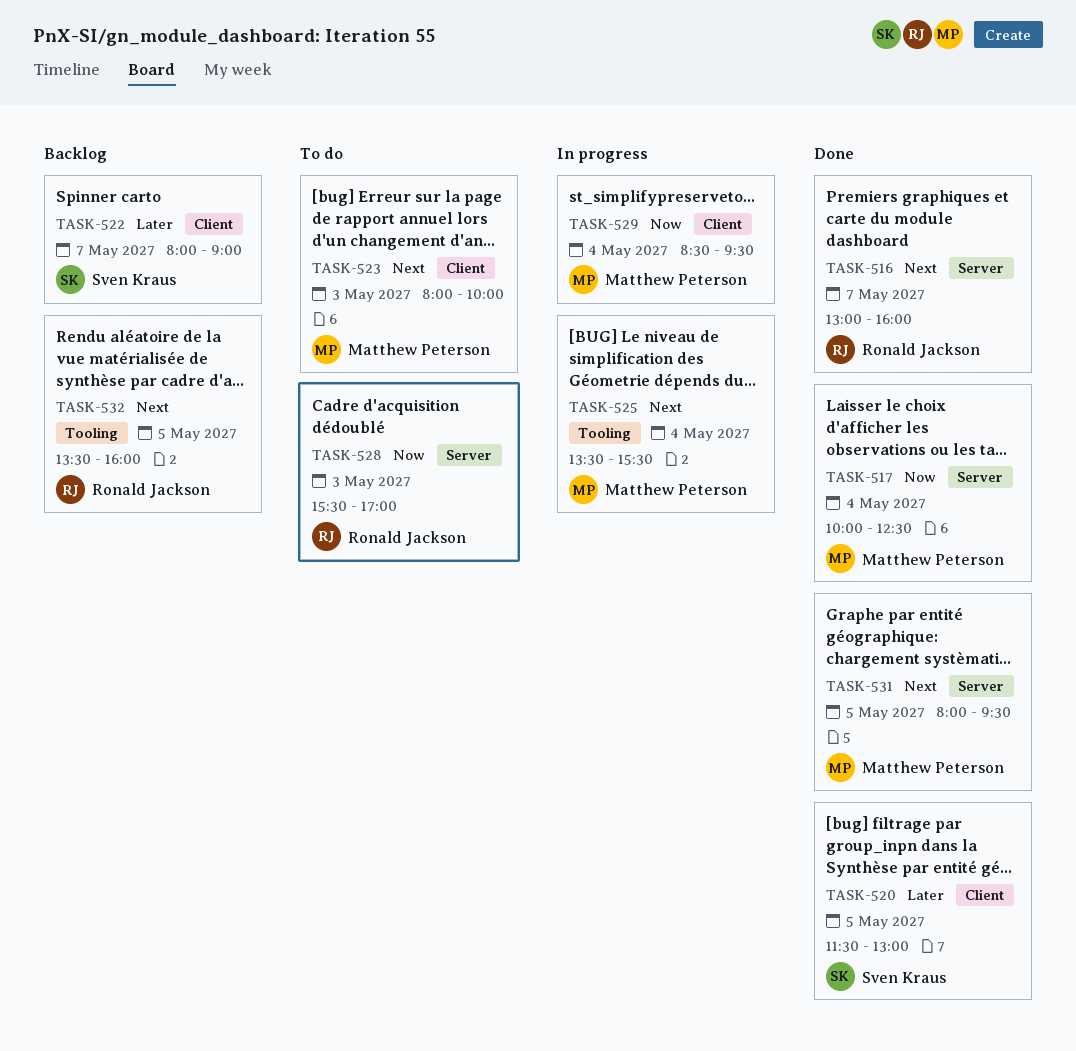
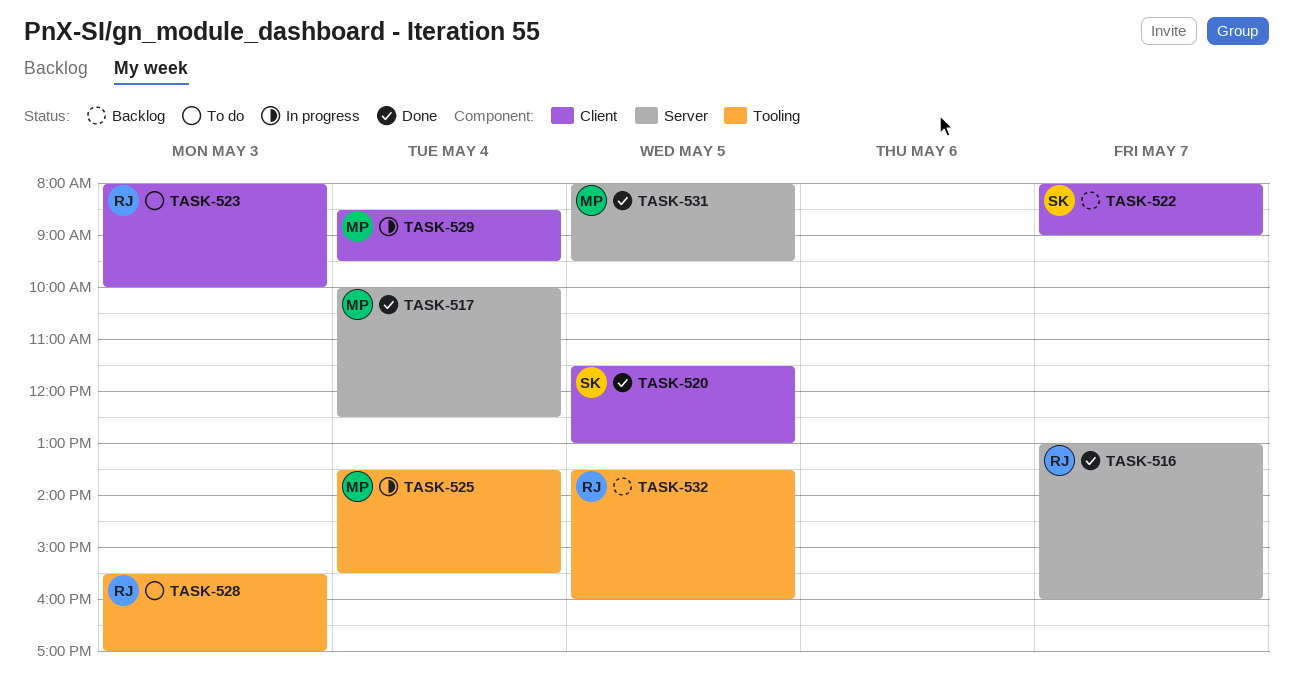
TASK-523, owner: Matthew Peterson -> Ronald Jackson
TASK-528, label: Server -> Tooling

